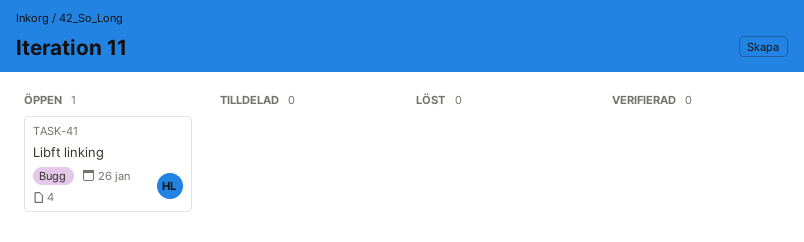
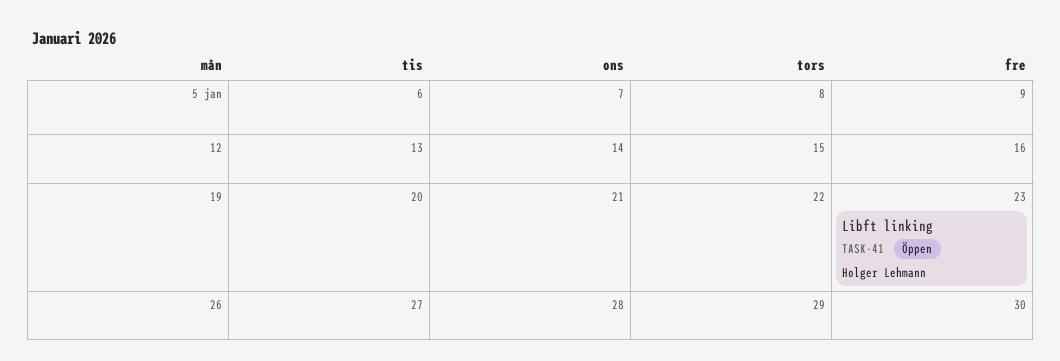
TASK-41, due: Jan 26 -> Jan 23

